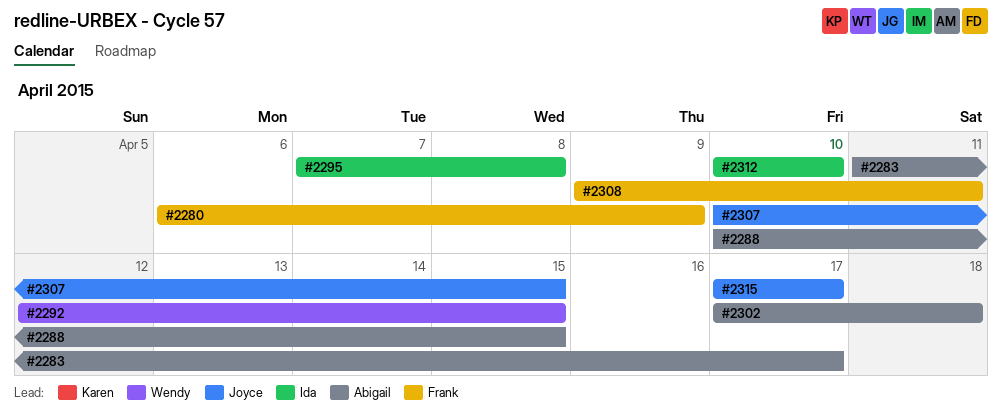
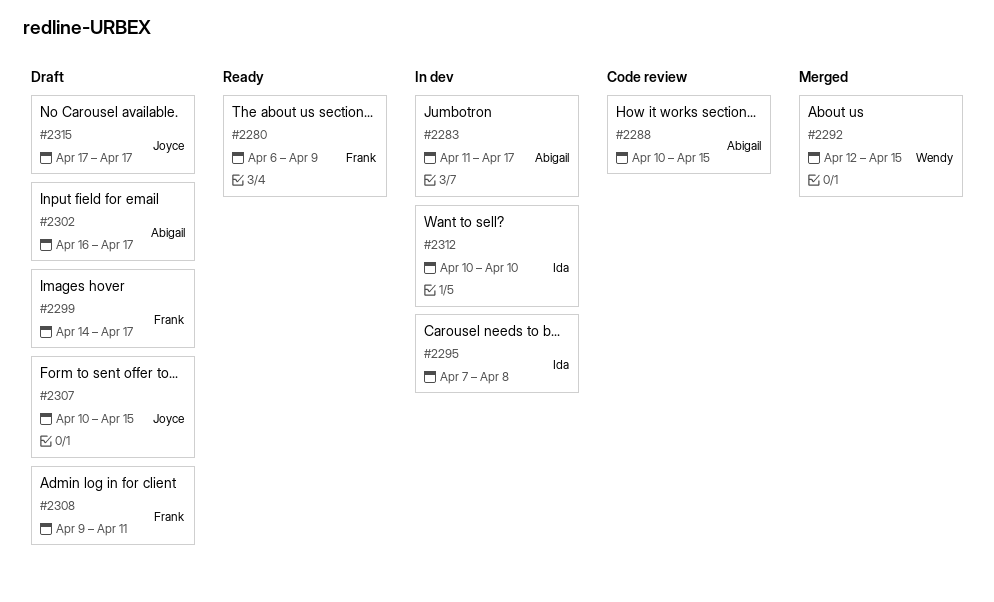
#2299: none -> present
#2302, start: Apr 17 -> Apr 16
#2302, due: Apr 18 -> Apr 17

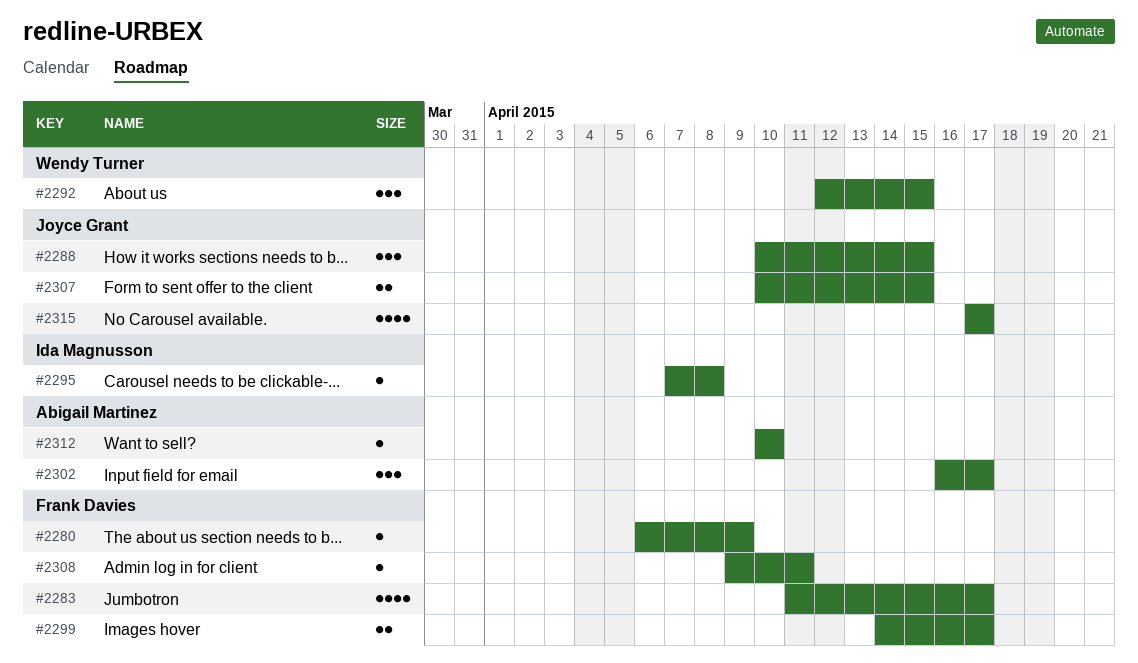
#2283, owner: Abigail Martinez -> Frank Davies
#2288, owner: Abigail Martinez -> Joyce Grant
#2312, owner: Ida Magnusson -> Abigail Martinez

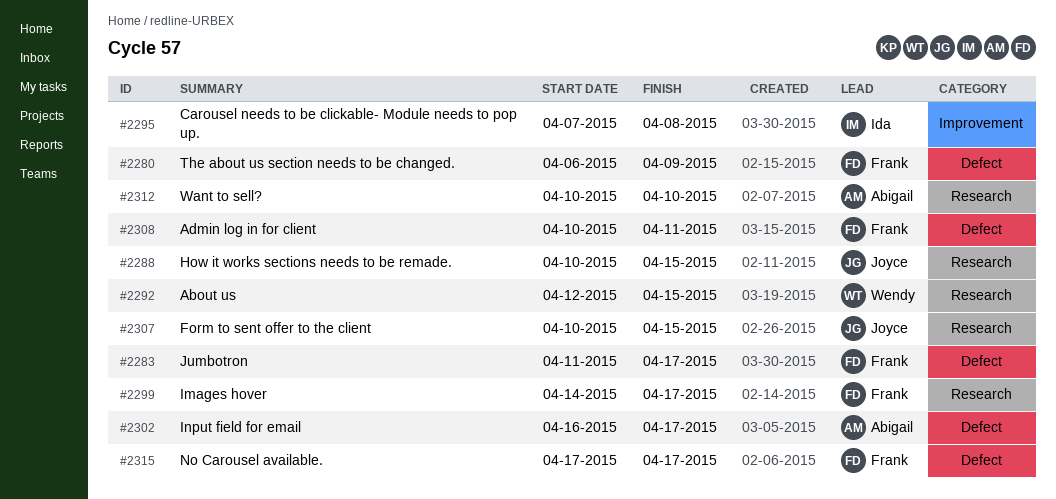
#2308, start: Apr 9 -> Apr 10
#2315, owner: Joyce Grant -> Frank Davies

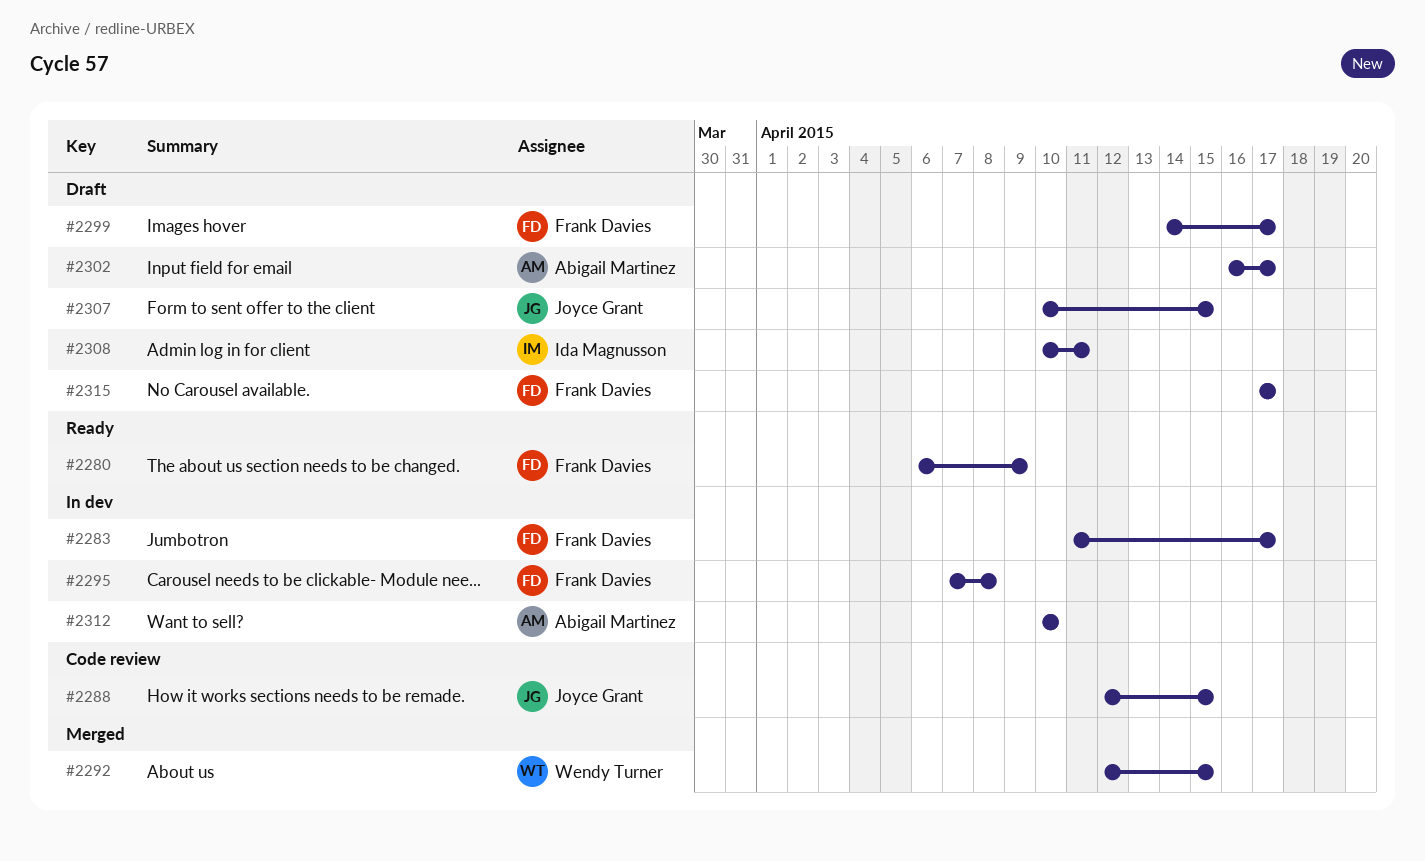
#2288, start: Apr 10 -> Apr 12
#2295, owner: Ida Magnusson -> Frank Davies
#2308, owner: Frank Davies -> Ida Magnusson

